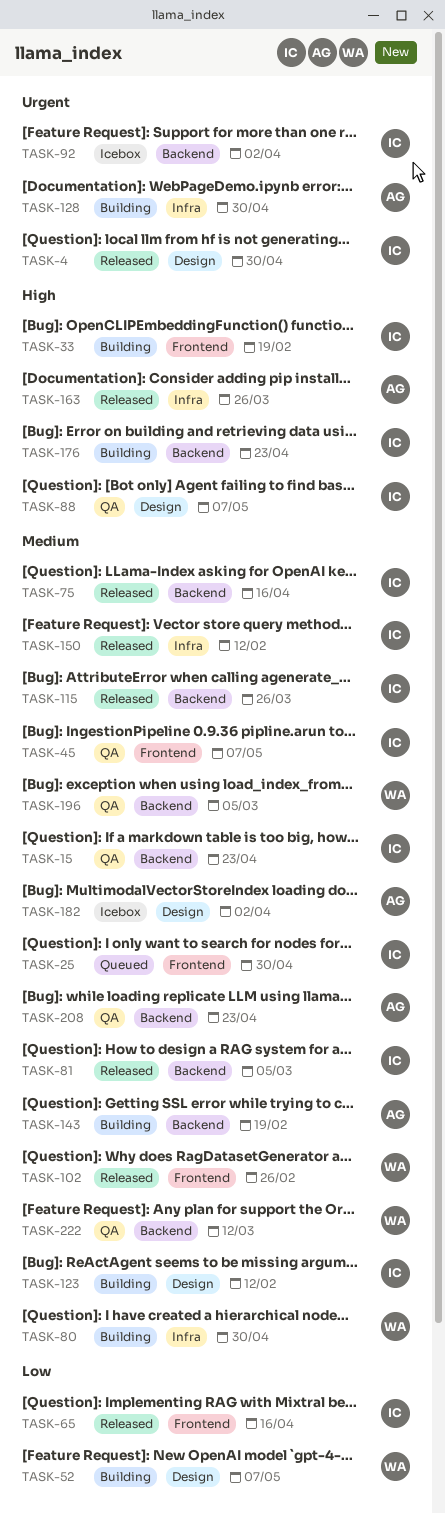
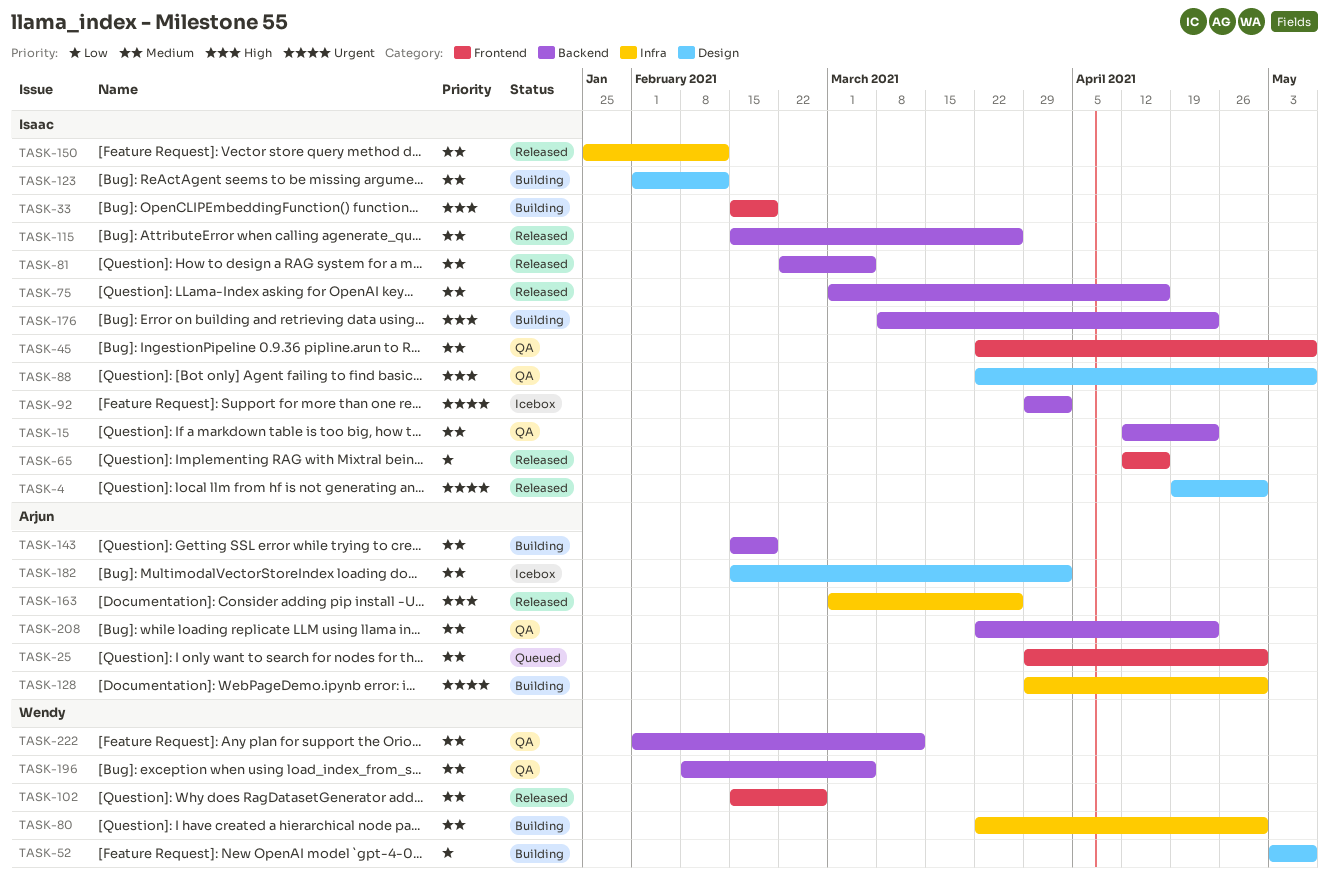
TASK-25, owner: Isaac -> Arjun

